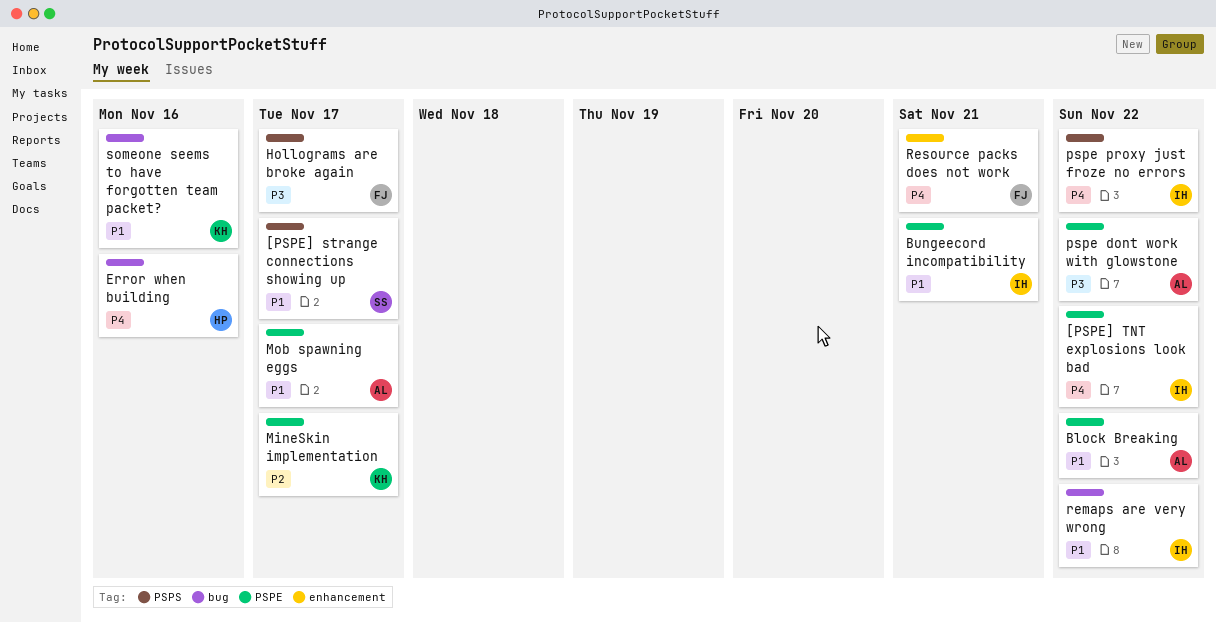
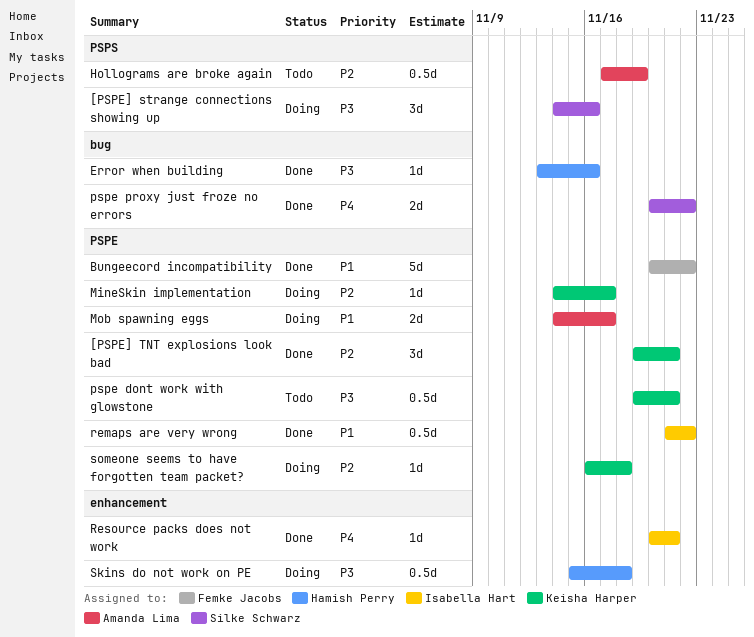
[PSPE] strange connections showing up, priority: P1 -> P3
[PSPE] strange connections showing up, due: Nov 17 -> Nov 16
[PSPE] TNT explosions look bad, owner: Isabella Hart -> Keisha Harper
[PSPE] TNT explosions look bad, priority: P4 -> P2
[PSPE] TNT explosions look bad, due: Nov 22 -> Nov 21
Block Breaking: present -> none
Bungeecord incompatibility, owner: Isabella Hart -> Femke Jacobs
Bungeecord incompatibility, due: Nov 21 -> Nov 22
Error when building, priority: P4 -> P3
Hollograms are broke again, owner: Femke Jacobs -> Amanda Lima
Hollograms are broke again, priority: P3 -> P2
Hollograms are broke again, due: Nov 17 -> Nov 19
pspe dont work with glowstone, owner: Amanda Lima -> Keisha Harper
pspe dont work with glowstone, due: Nov 22 -> Nov 21
pspe proxy just froze no errors, owner: Isabella Hart -> Silke Schwarz
pspe proxy just froze no errors, label: PSPS -> bug
remaps are very wrong, label: bug -> PSPE
Resource packs does not work, owner: Femke Jacobs -> Isabella Hart
Skins do not work on PE: none -> present
someone seems to have forgotten team packet?, priority: P1 -> P2
someone seems to have forgotten team packet?, label: bug -> PSPE
someone seems to have forgotten team packet?, due: Nov 16 -> Nov 18

